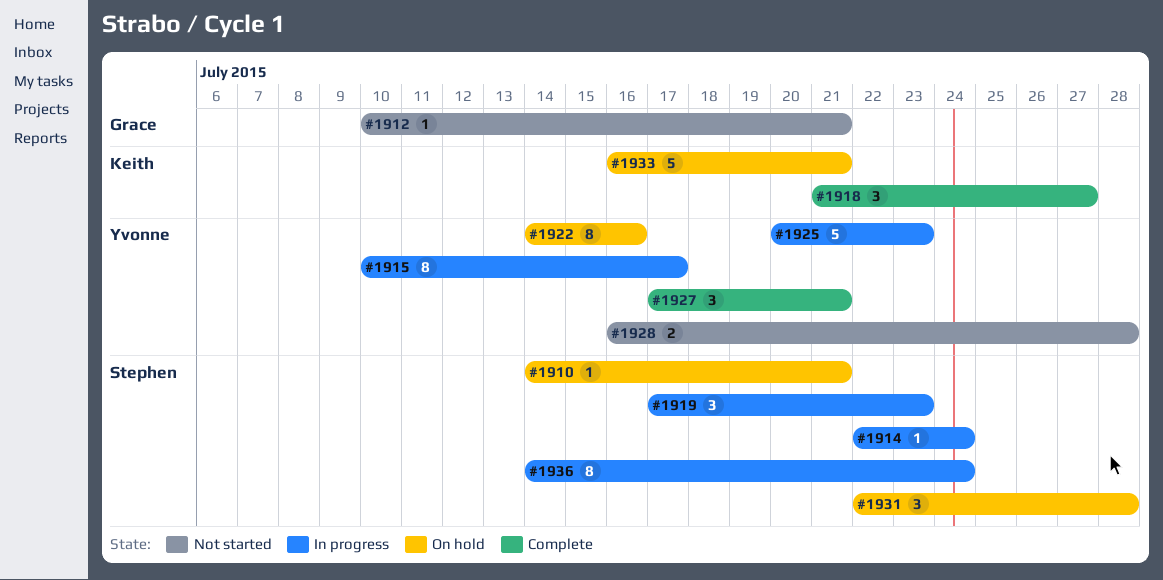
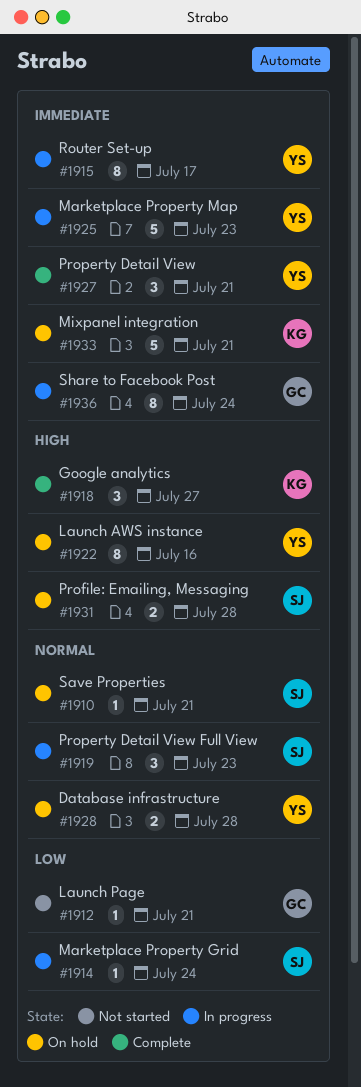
#1928, status: Not started -> On hold
#1931, estimate: 3 -> 2
#1936, owner: Stephen -> Grace

